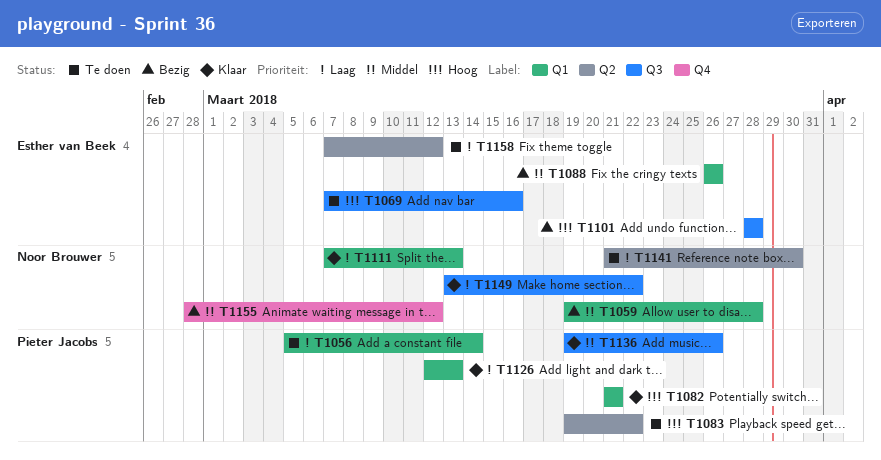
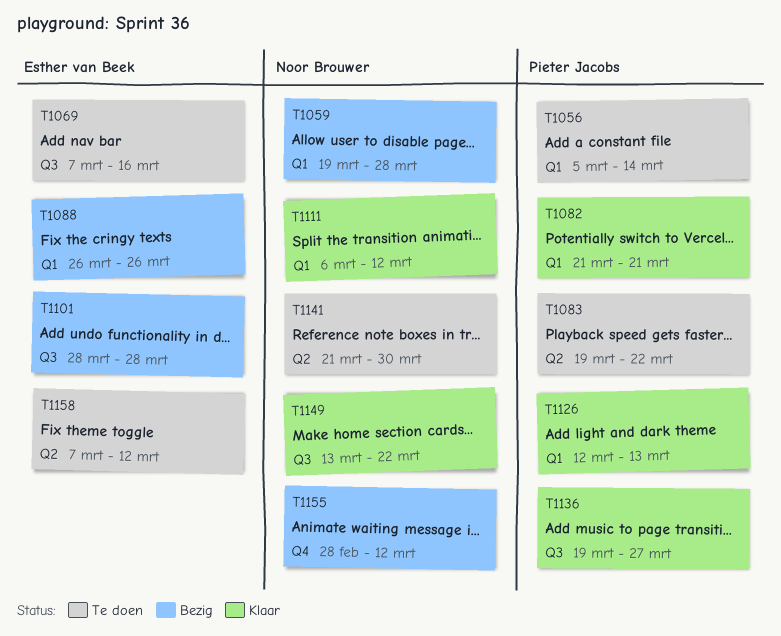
T1111, start: Mar 7 -> Mar 6
T1111, due: Mar 13 -> Mar 12
T1136, due: Mar 26 -> Mar 27

